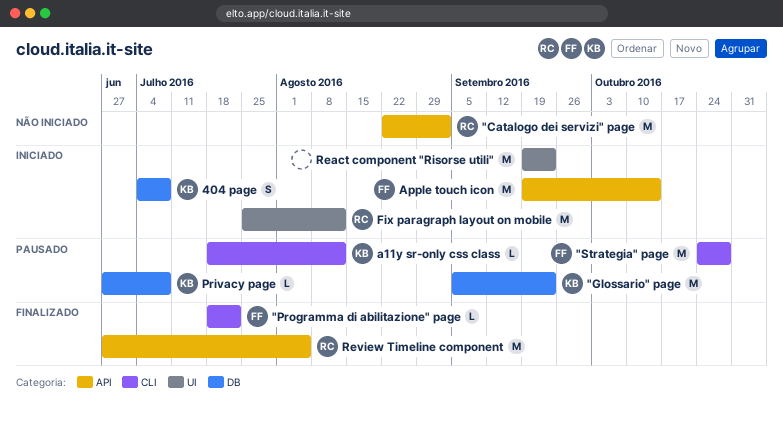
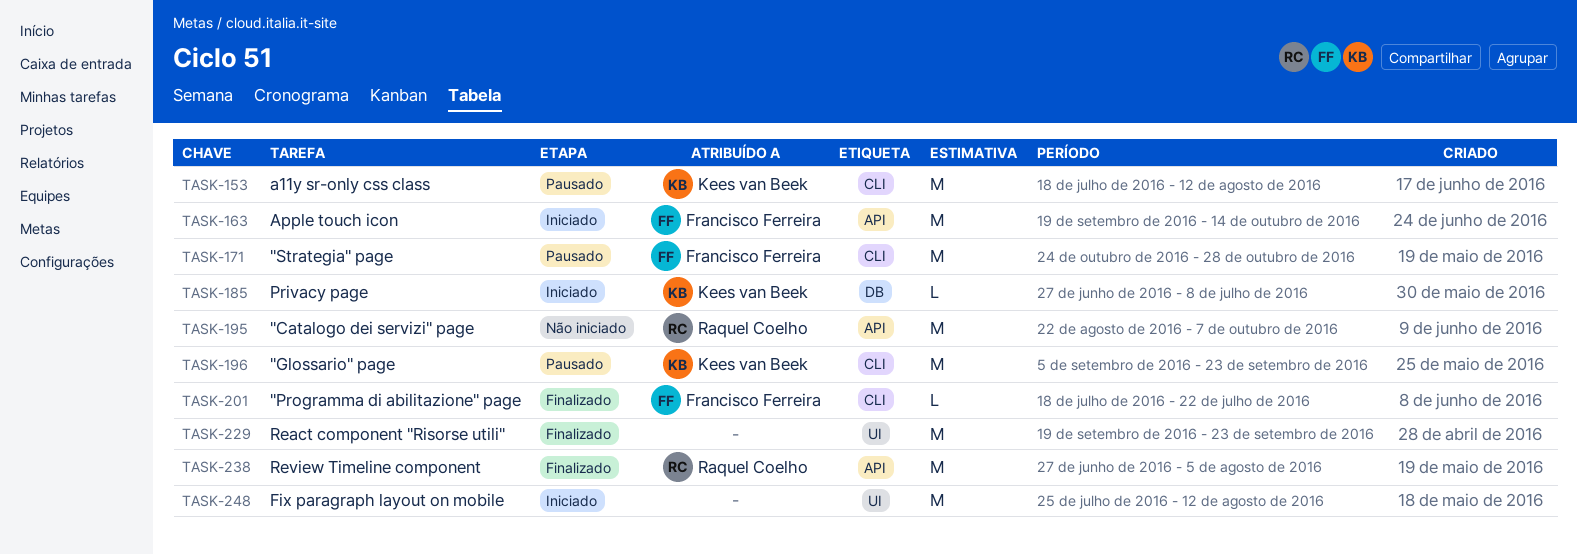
"Catalogo dei servizi" page, due: Sep 2 -> Oct 7
"Glossario" page, label: DB -> CLI
404 page: present -> none
a11y sr-only css class, estimate: L -> M
Fix paragraph layout on mobile, owner: Raquel Coelho -> none
Privacy page, status: Pausado -> Iniciado
React component "Risorse utili", status: Iniciado -> Finalizado

